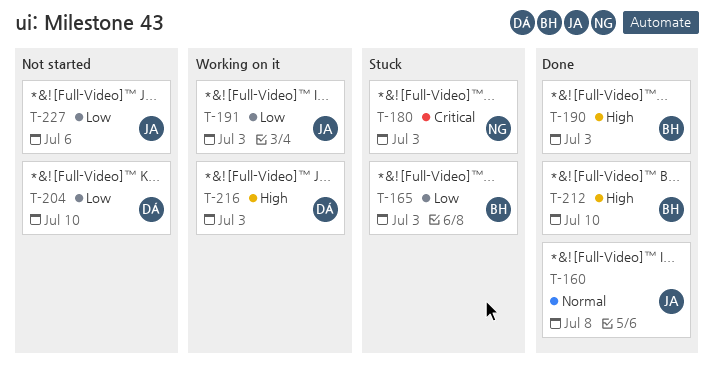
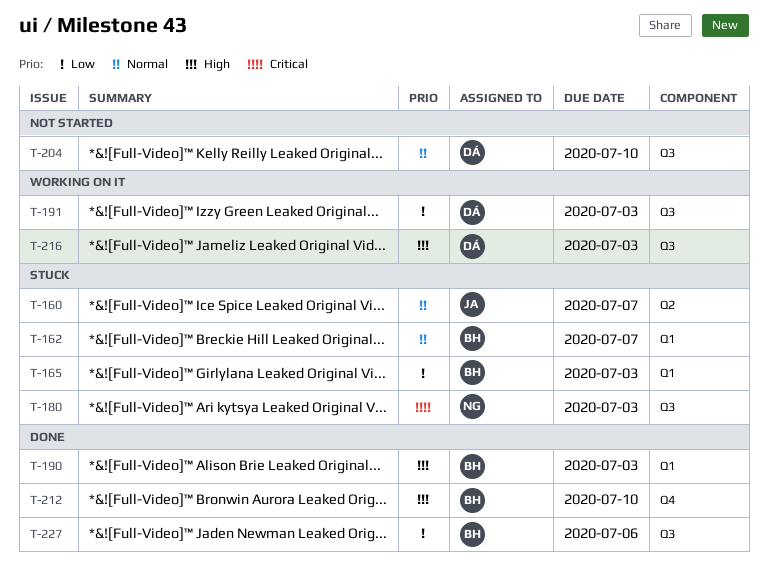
T-160, status: Done -> Stuck
T-160, due: Jul 8 -> Jul 7
T-162: none -> present
T-191, owner: JA -> DÁ
T-204, priority: Low -> Normal
T-227, status: Not started -> Done
T-227, owner: JA -> BH

